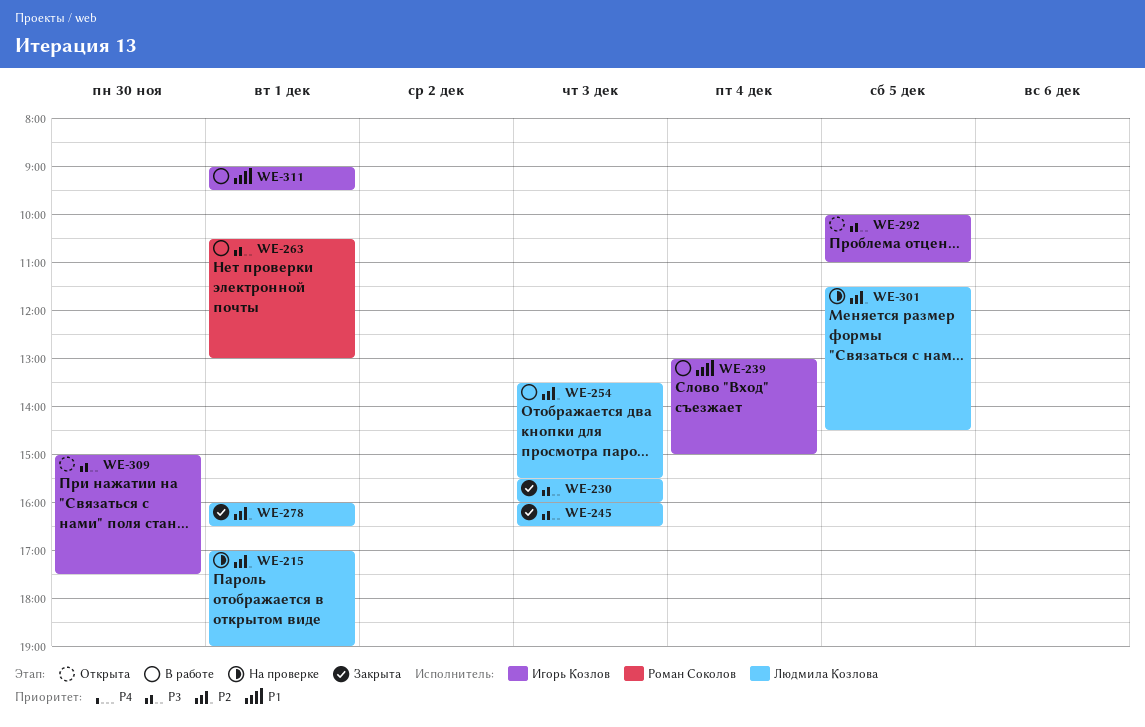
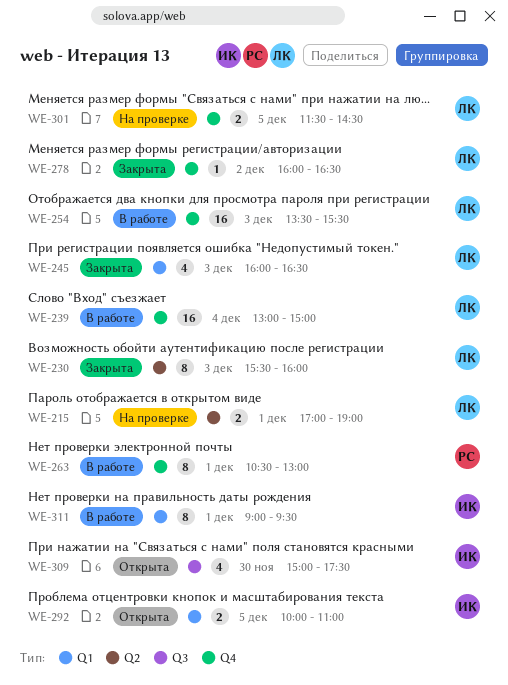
WE-239, owner: Игорь Козлов -> Людмила Козлова
WE-278, day: Dec 1 -> Dec 2

